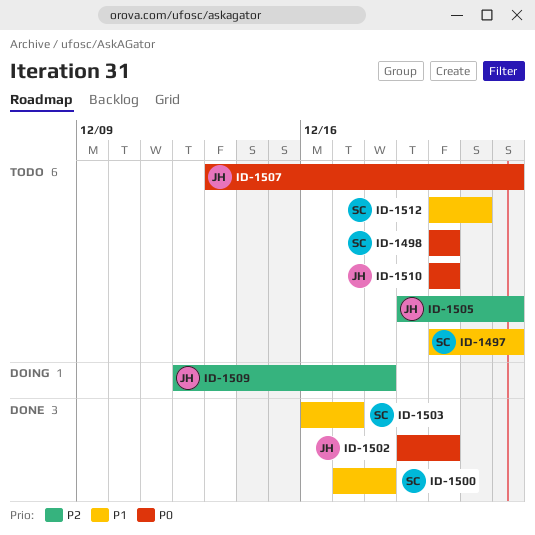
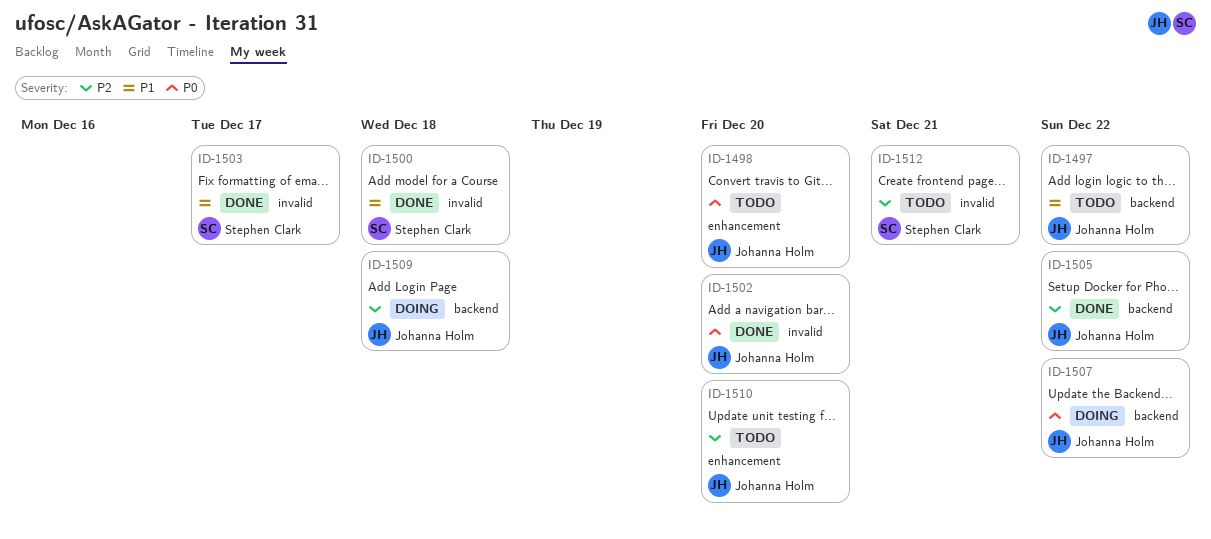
ID-1497, owner: Stephen Clark -> Johanna Holm
ID-1498, owner: Stephen Clark -> Johanna Holm
ID-1505, status: Todo -> Done
ID-1507, status: Todo -> Doing
ID-1510, priority: P0 -> P2
ID-1512, priority: P1 -> P2

